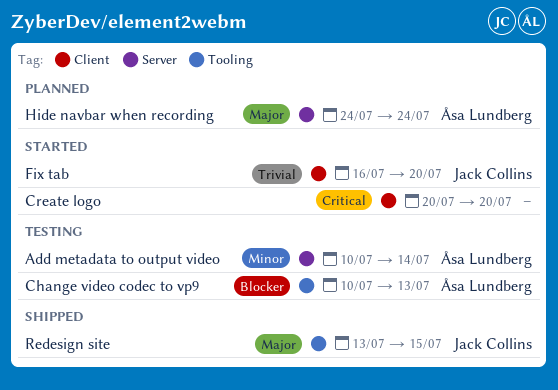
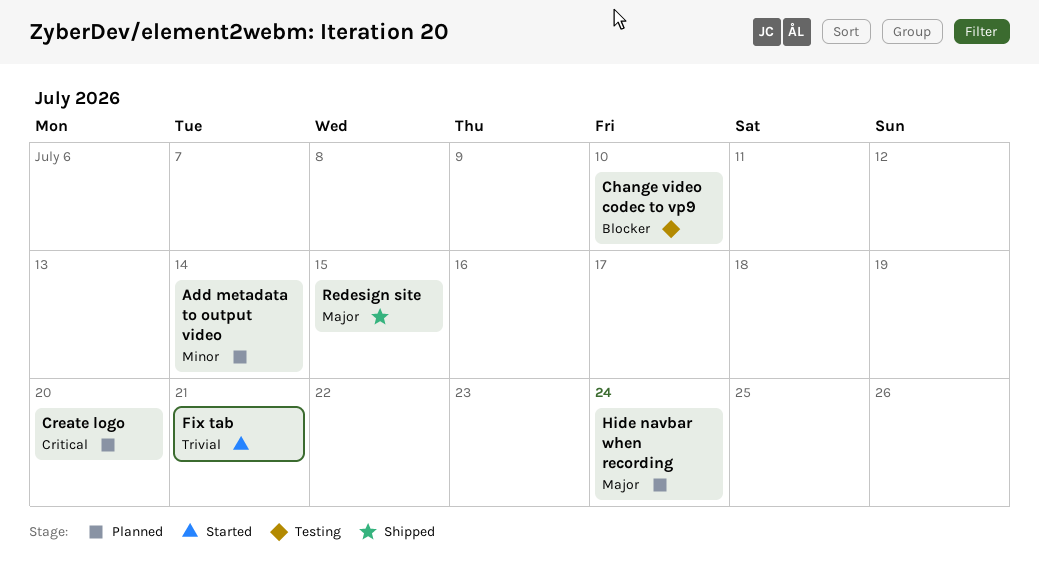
Add metadata to output video, status: Testing -> Planned
Change video codec to vp9, due: Jul 13 -> Jul 10
Create logo, status: Started -> Planned
Fix tab, due: Jul 20 -> Jul 21

